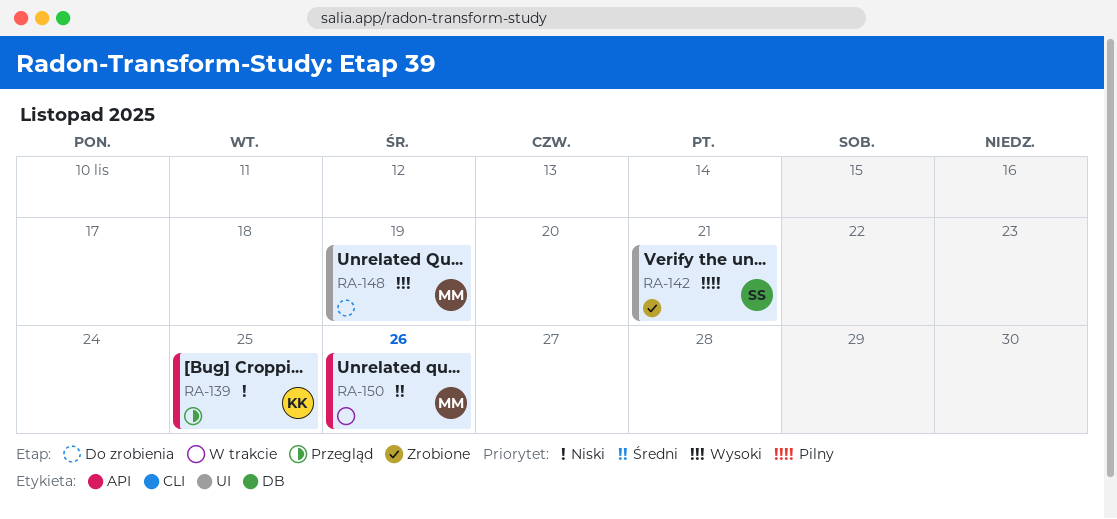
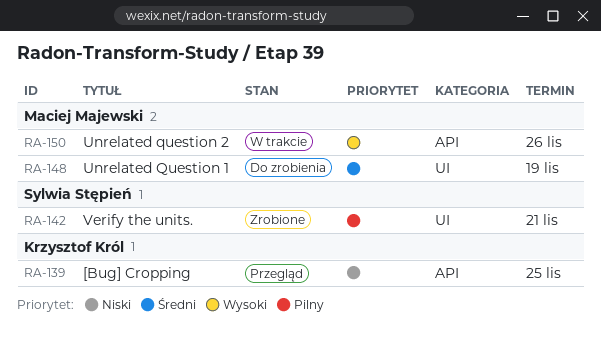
RA-148, priority: Wysoki -> Średni
RA-150, priority: Średni -> Wysoki

